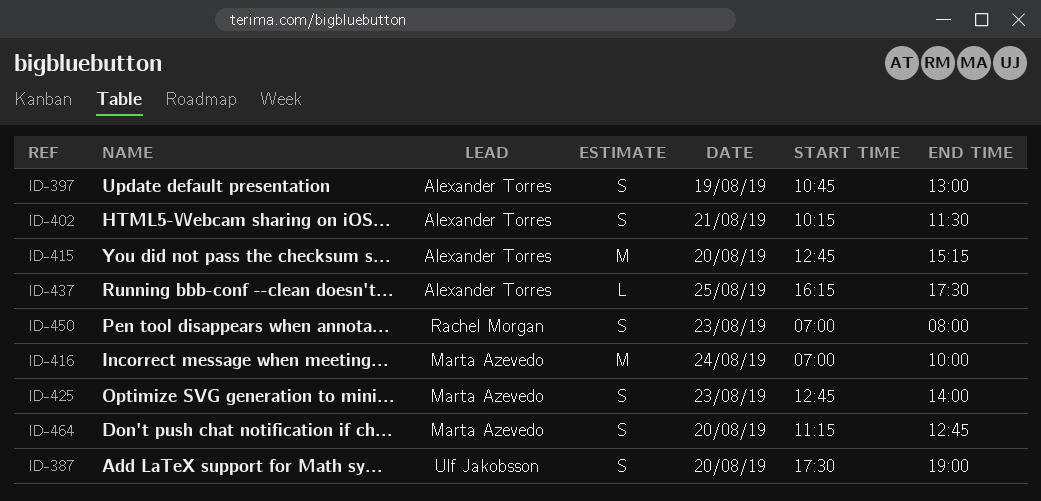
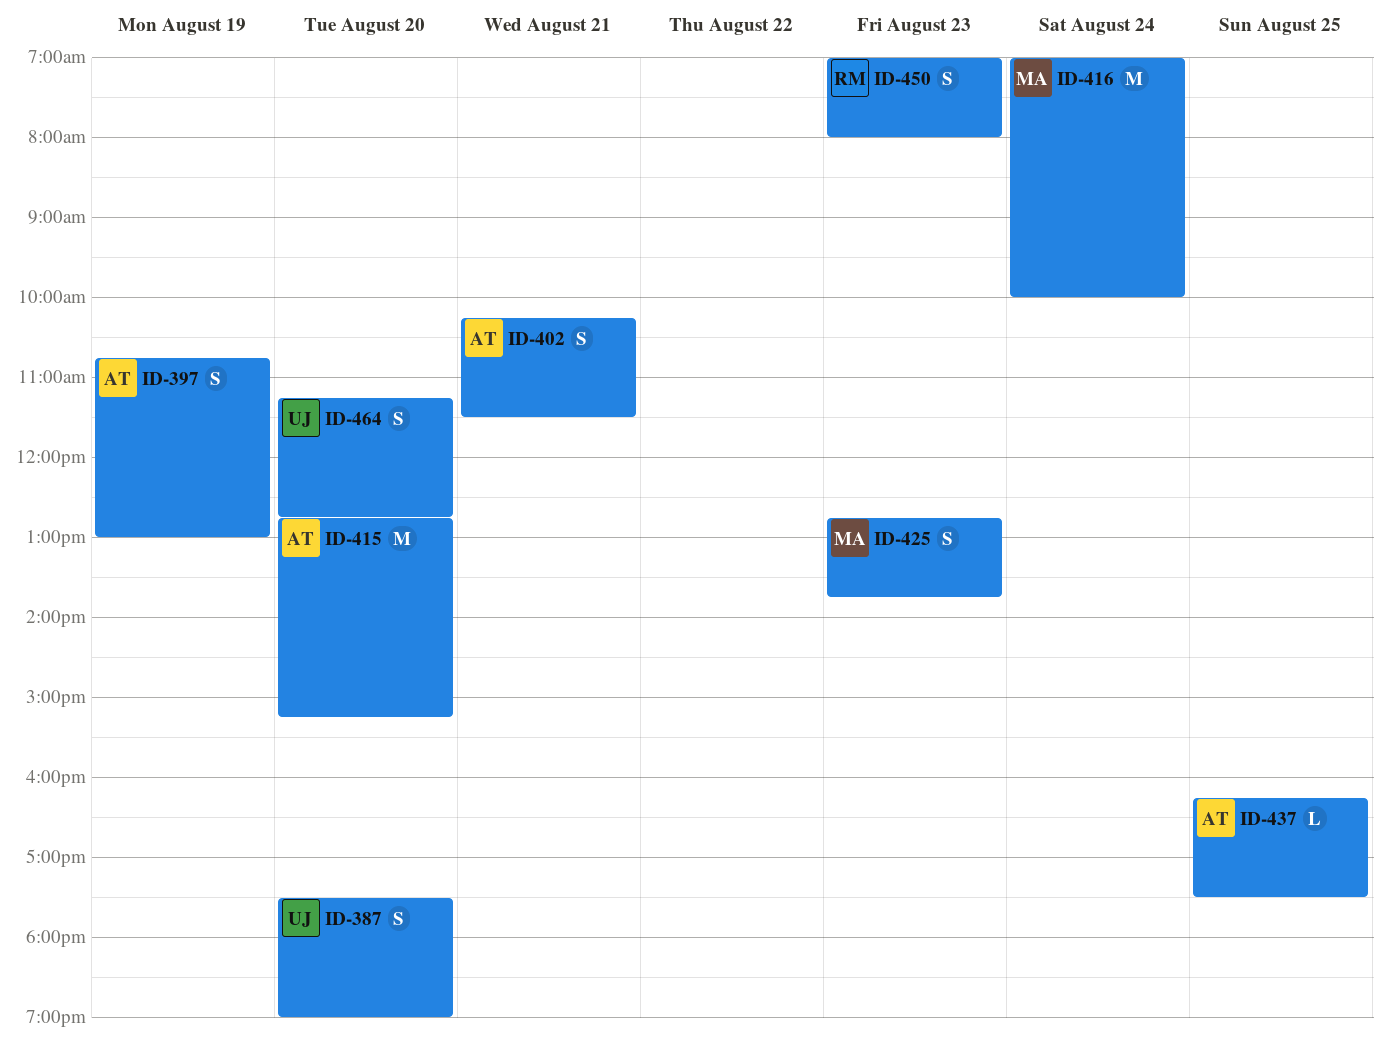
ID-425, ends: 14:00 -> 13:45
ID-464, owner: Marta Azevedo -> Ulf Jakobsson

